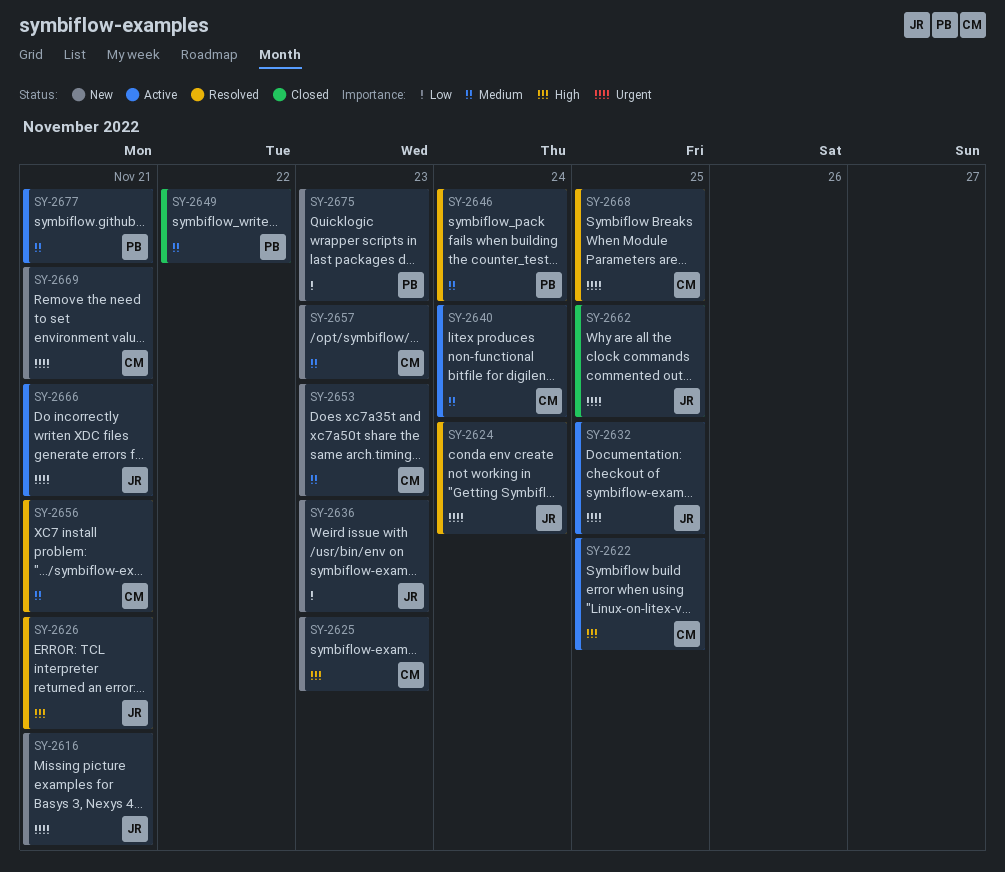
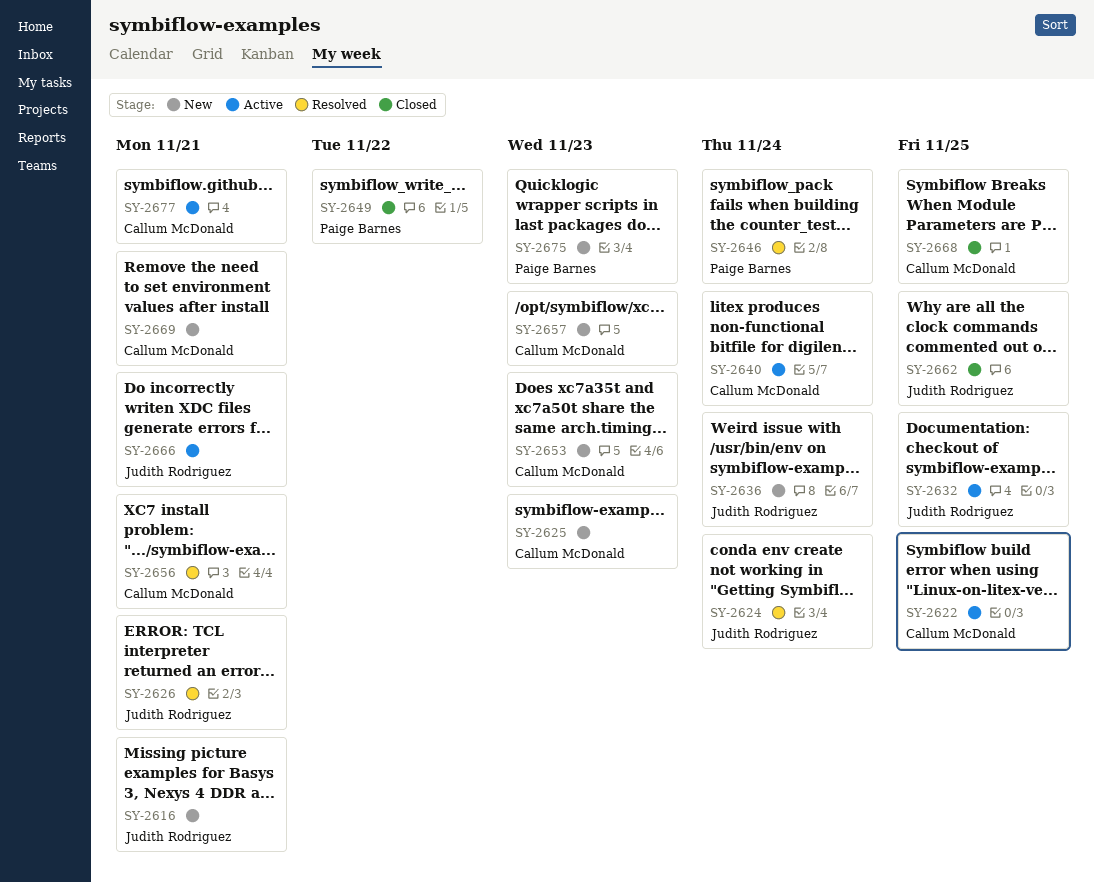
SY-2636, due: Nov 23 -> Nov 24
SY-2668, status: Resolved -> Closed
SY-2677, owner: Paige Barnes -> Callum McDonald

